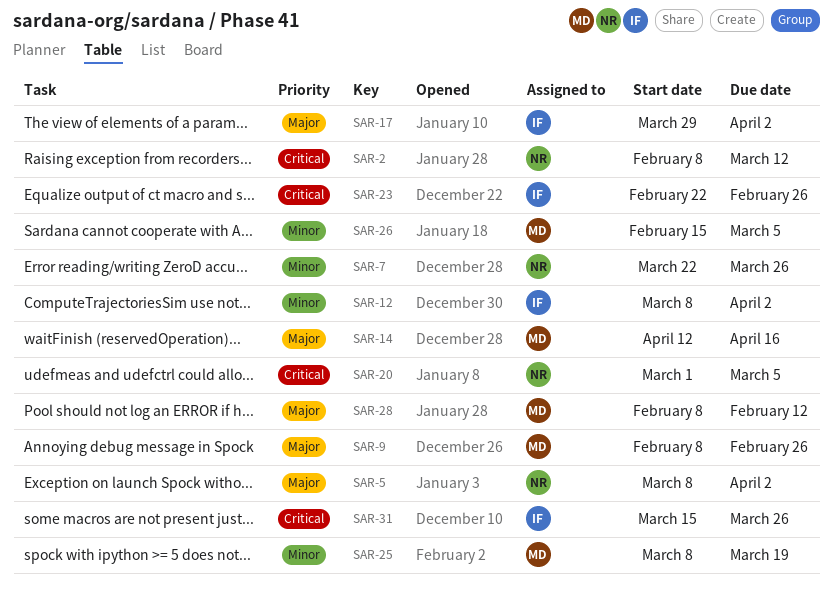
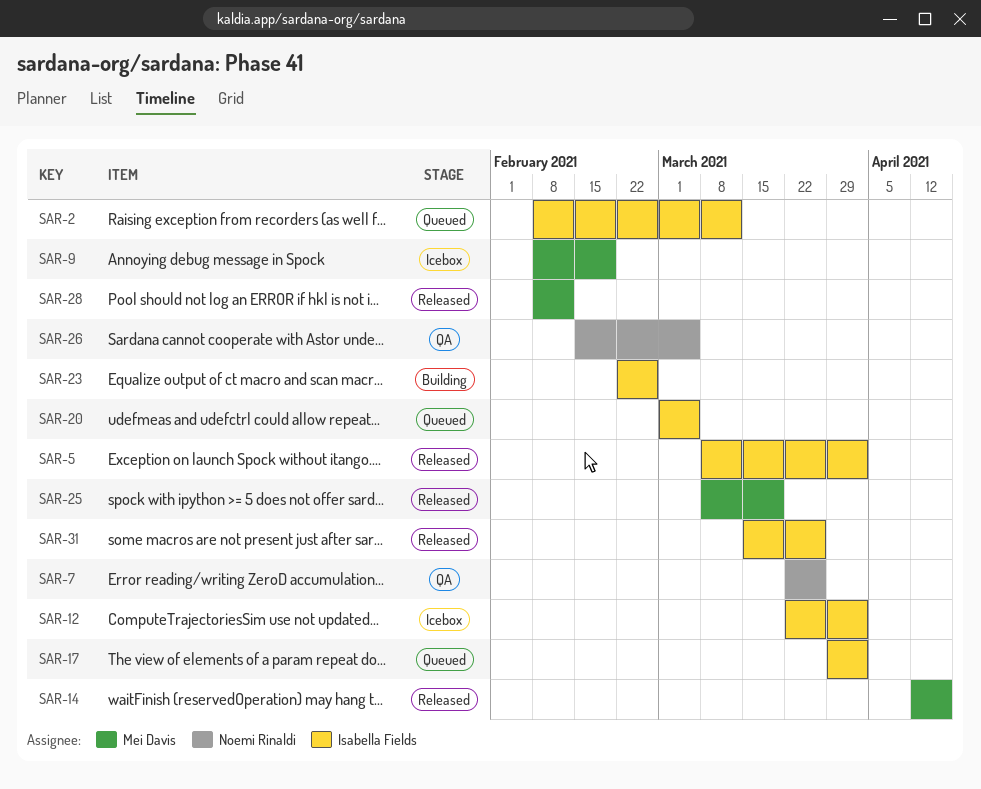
SAR-2, owner: Noemi Rinaldi -> Isabella Fields
SAR-5, owner: Noemi Rinaldi -> Isabella Fields
SAR-9, due: Feb 26 -> Feb 19
SAR-12, start: Mar 8 -> Mar 22
SAR-20, owner: Noemi Rinaldi -> Isabella Fields
SAR-26, owner: Mei Davis -> Noemi Rinaldi

